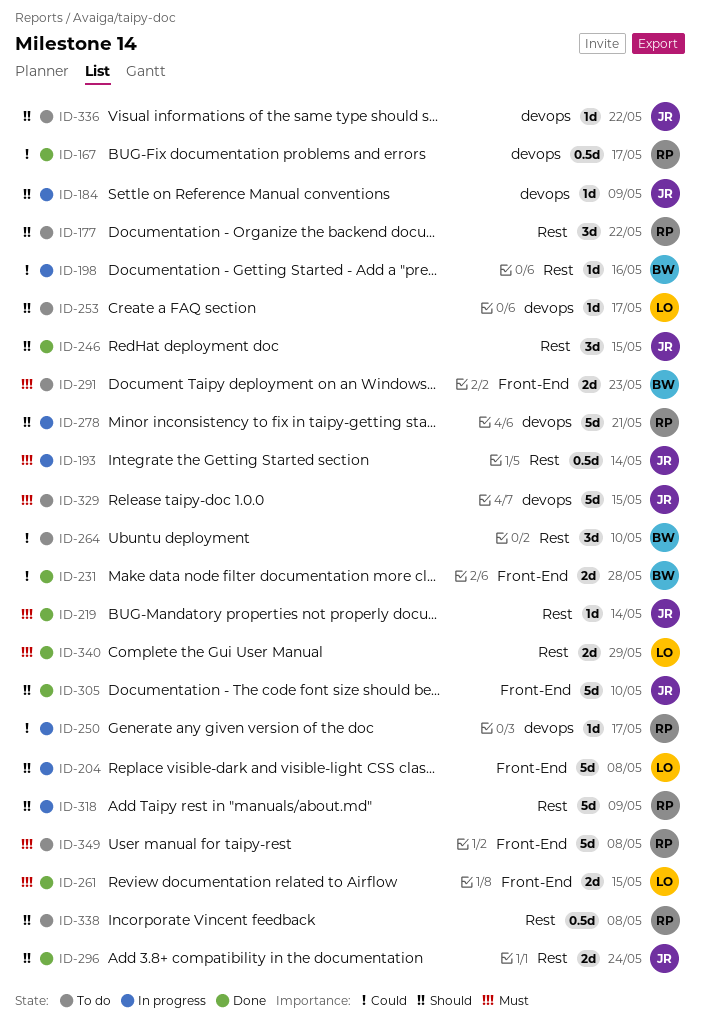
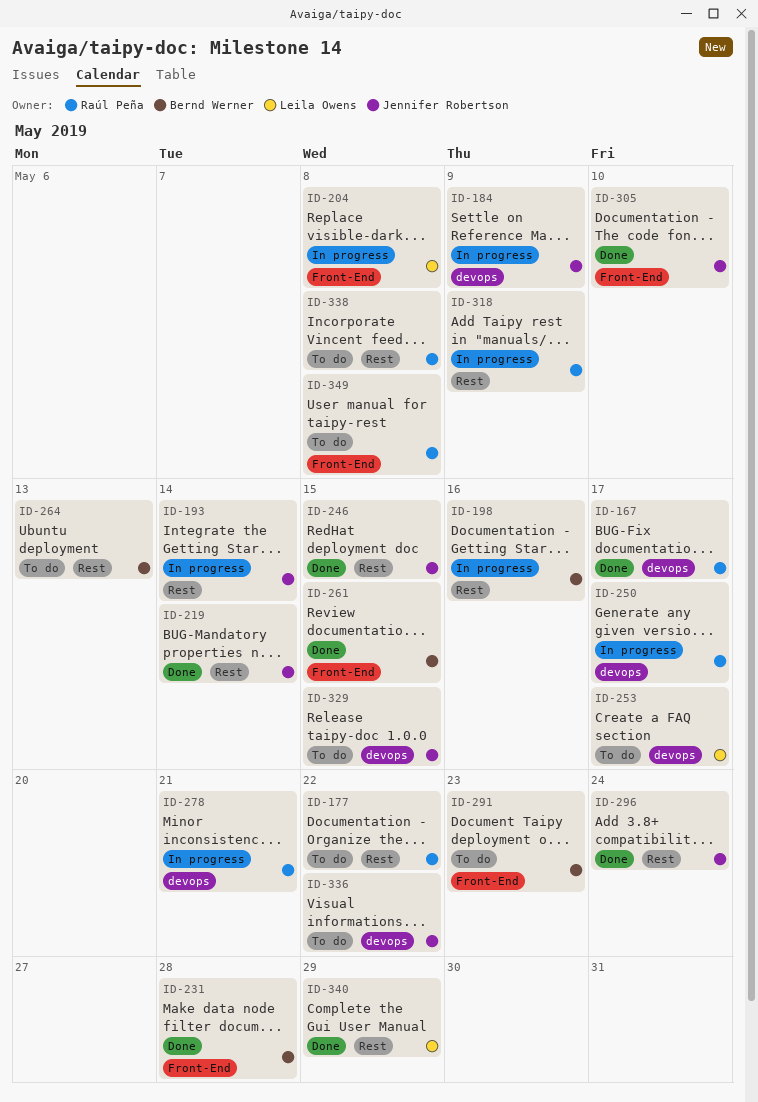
ID-261, owner: Leila Owens -> Bernd Werner
ID-264, due: May 10 -> May 13

